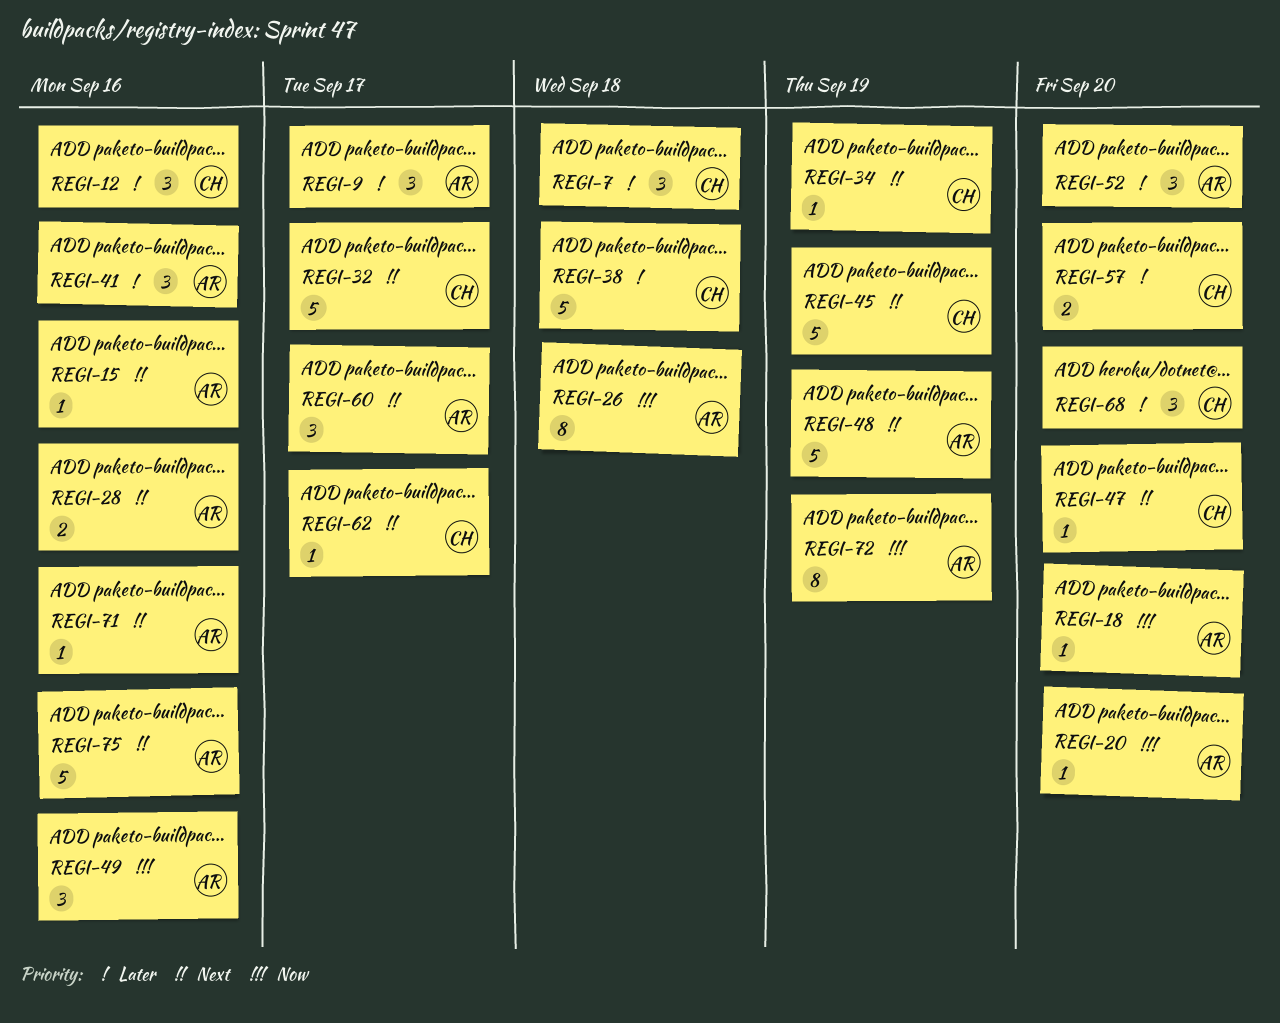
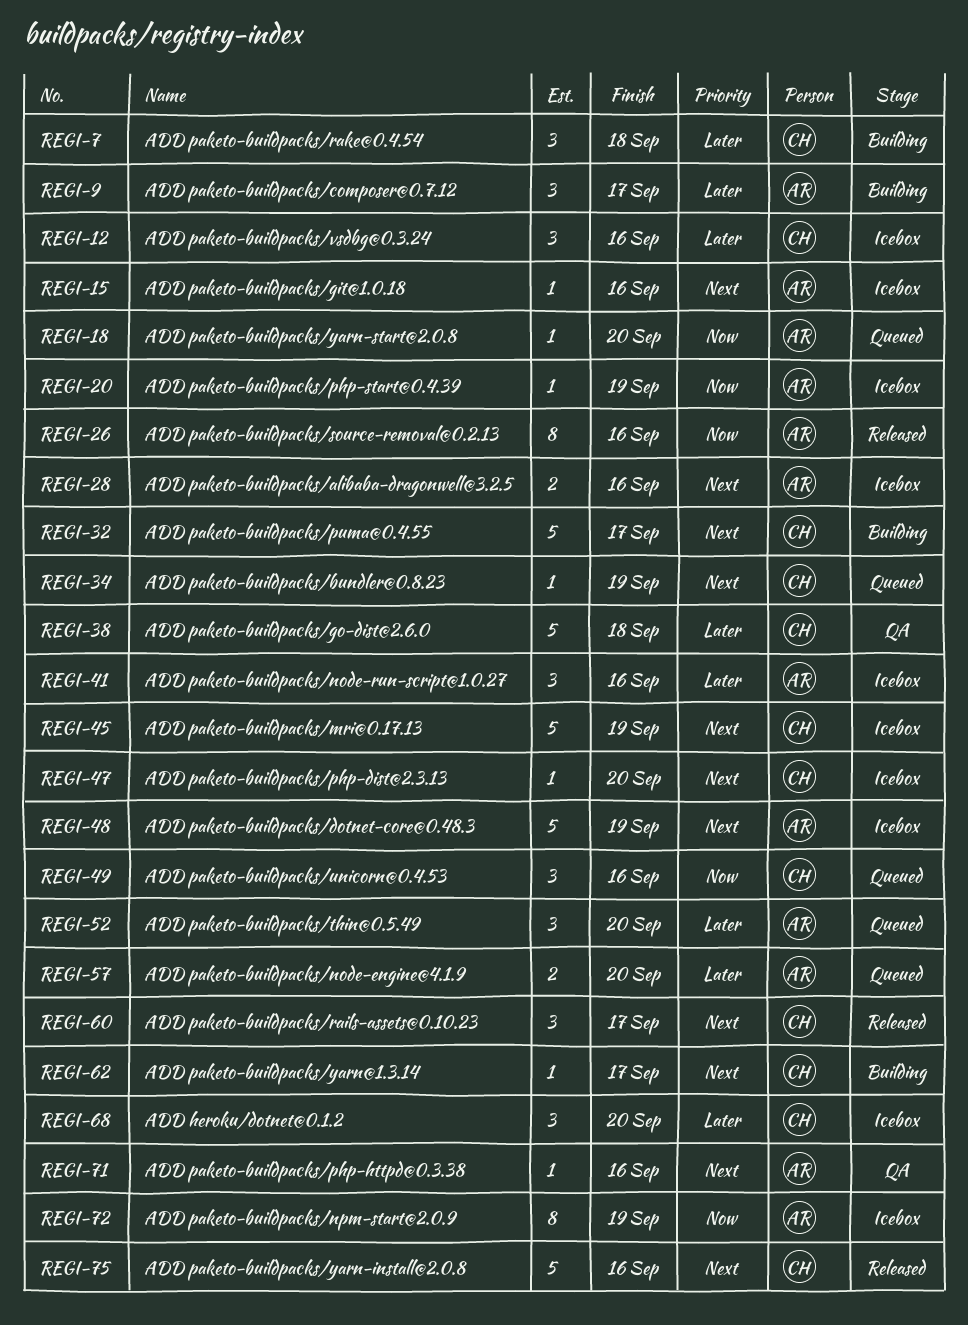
REGI-20, due: Sep 20 -> Sep 19
REGI-26, due: Sep 18 -> Sep 16
REGI-49, owner: AR -> CH
REGI-57, owner: CH -> AR
REGI-60, owner: AR -> CH
REGI-75, owner: AR -> CH

